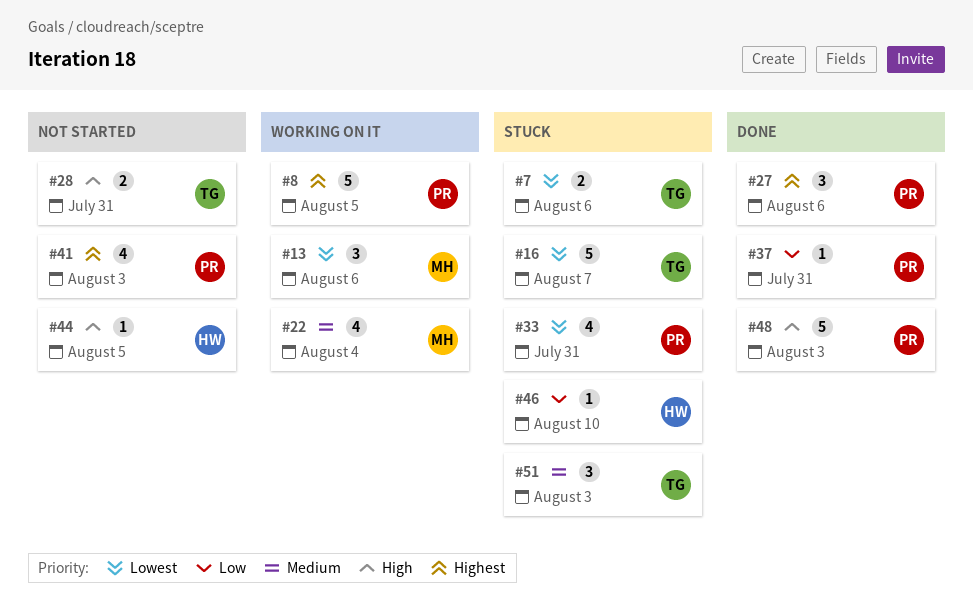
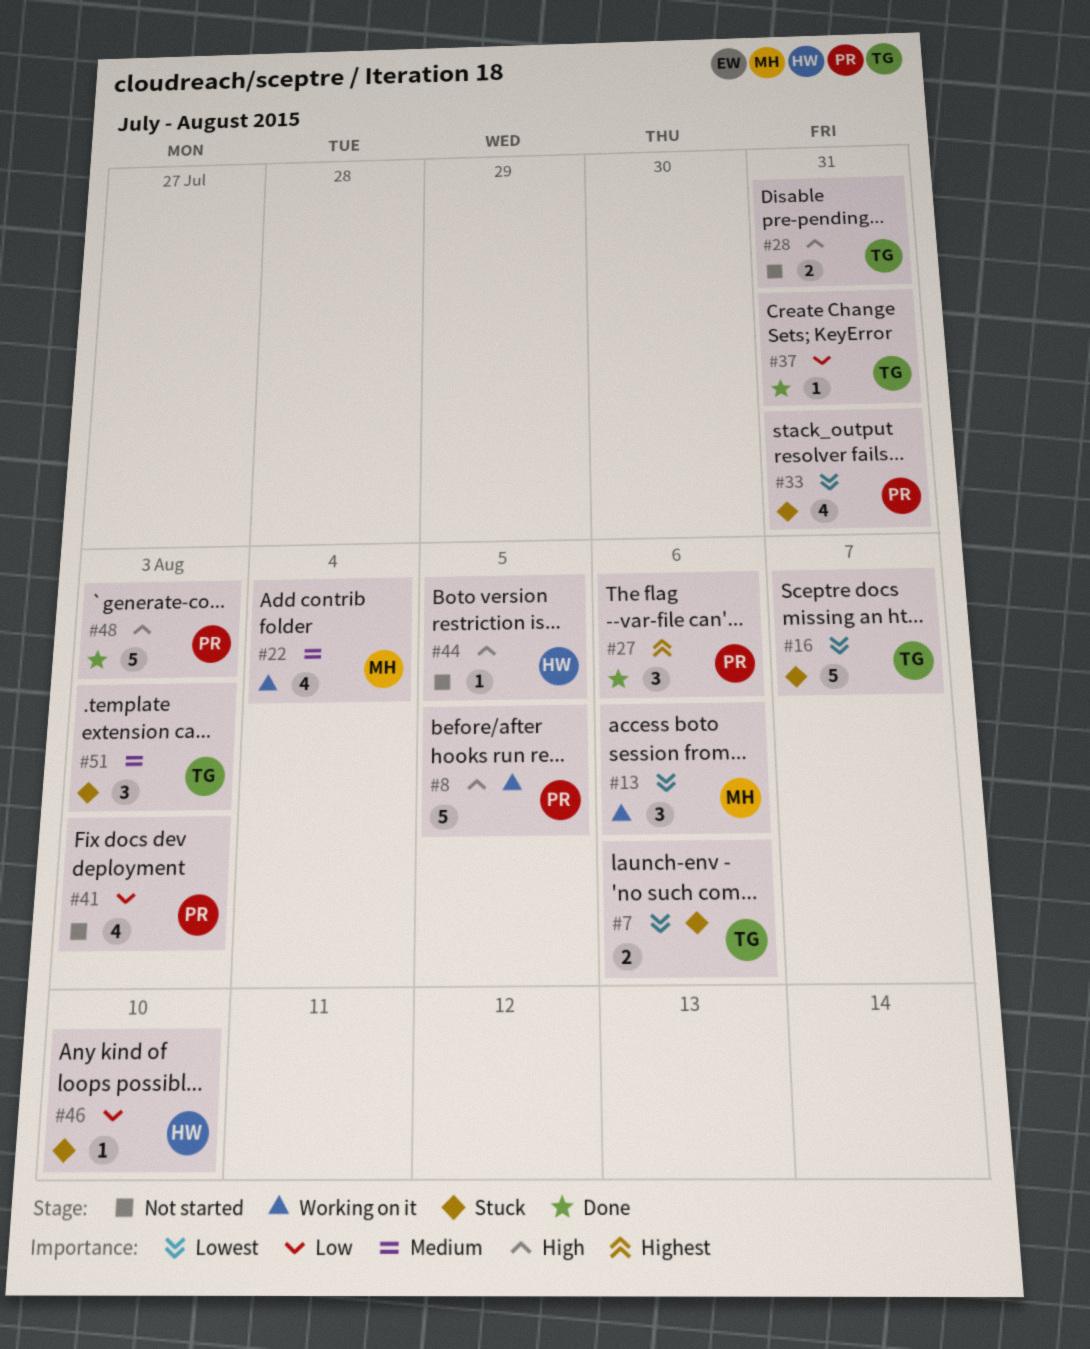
#8, priority: Highest -> High
#37, owner: PR -> TG
#41, priority: Highest -> Low

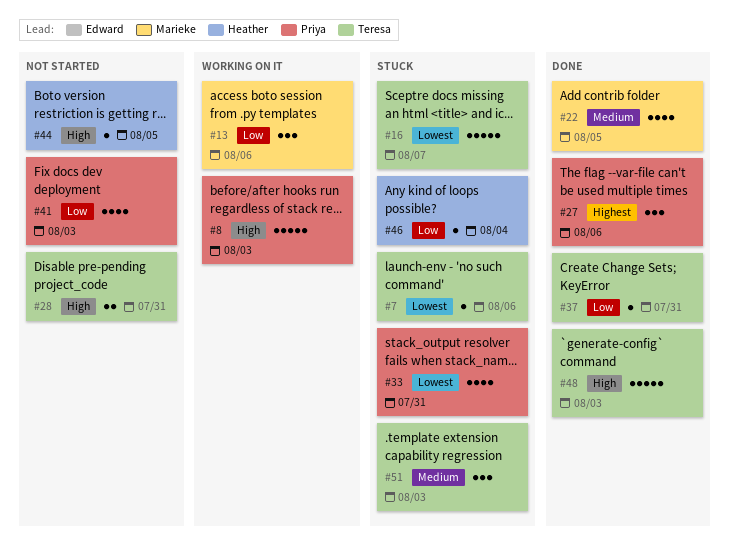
#7, estimate: 2 -> 1
#8, due: Aug 5 -> Aug 3
#13, priority: Lowest -> Low
#22, status: Working on it -> Done
#22, due: Aug 4 -> Aug 5
#46, due: Aug 10 -> Aug 4
#48, owner: Priya -> Teresa

